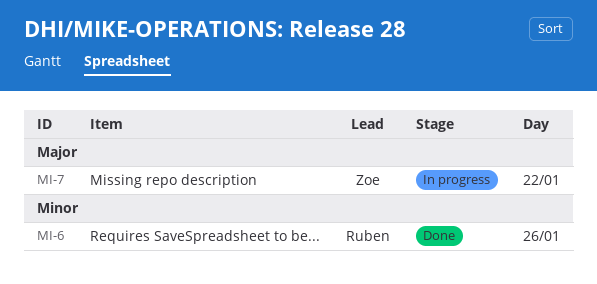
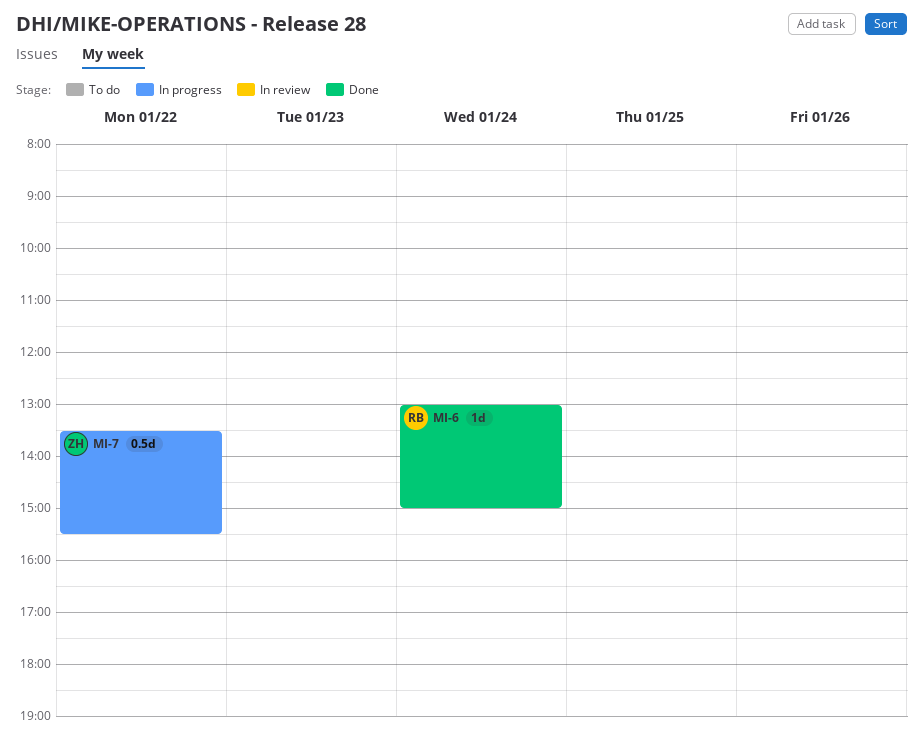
MI-6, day: Jan 26 -> Jan 24

